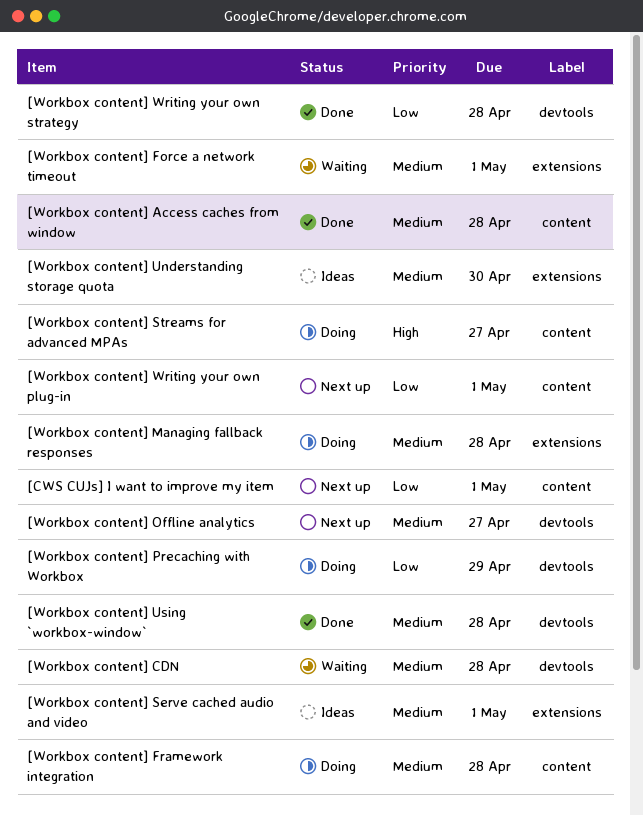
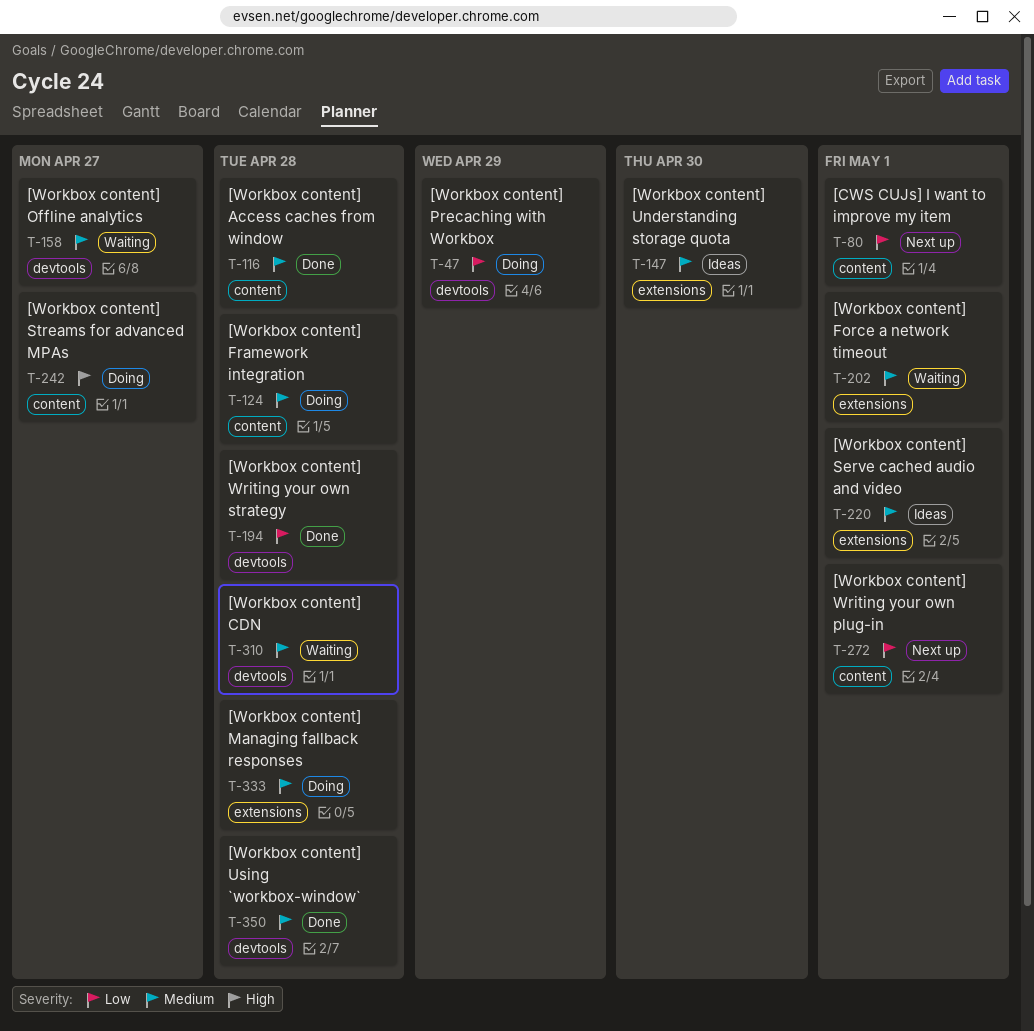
[Workbox content] Offline analytics, status: Next up -> Waiting

